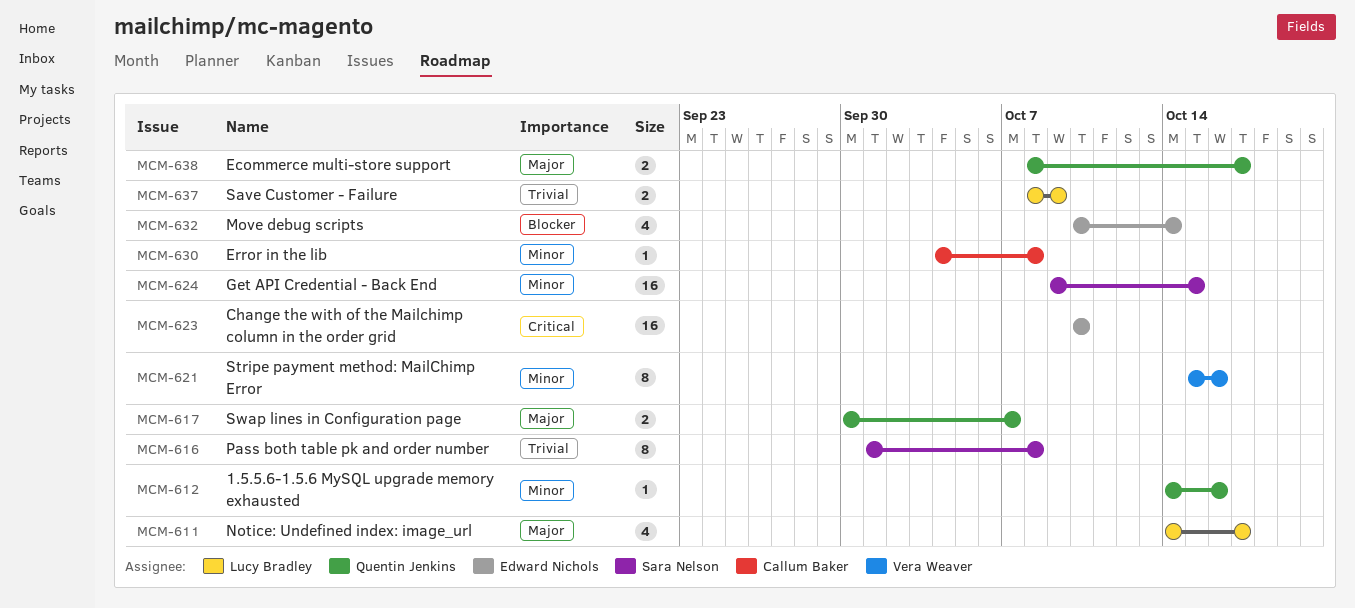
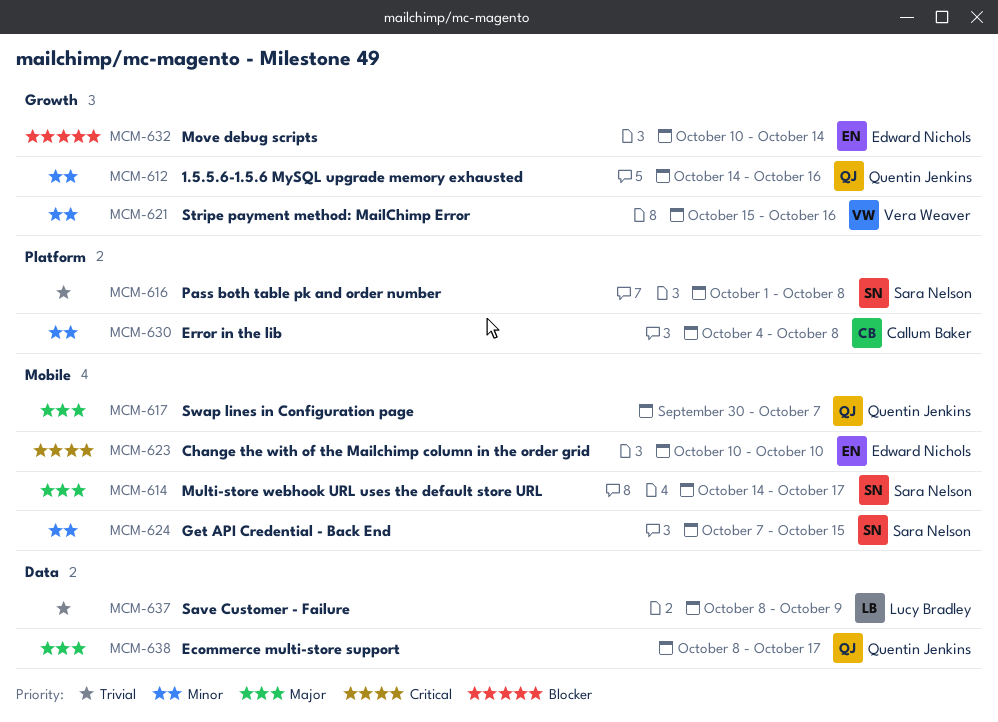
MCM-611: present -> none
MCM-614: none -> present
MCM-624, start: Oct 9 -> Oct 7

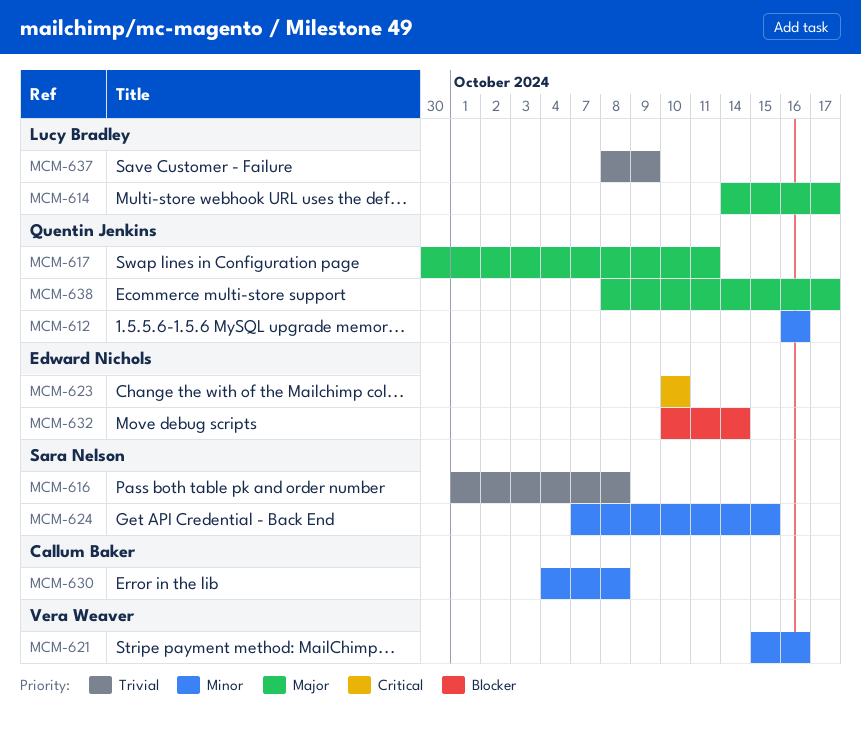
MCM-612, start: Oct 14 -> Oct 16
MCM-614, owner: Sara Nelson -> Lucy Bradley
MCM-617, due: Oct 7 -> Oct 11

